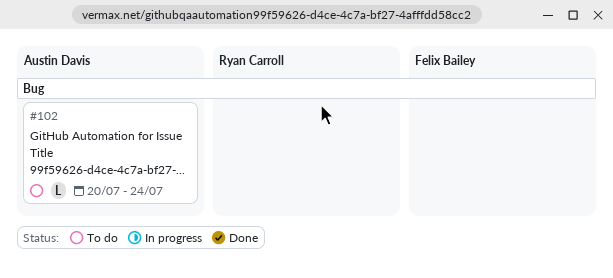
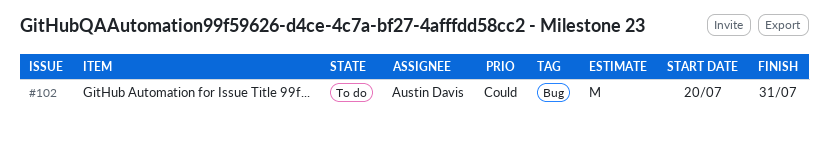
#102, estimate: L -> M
#102, due: Jul 24 -> Jul 31

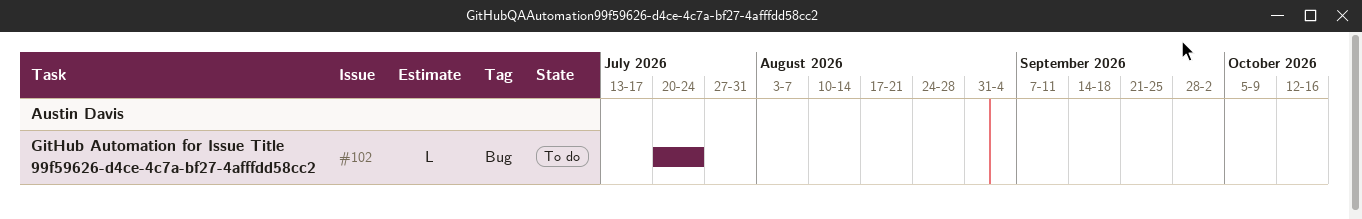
#102, estimate: M -> L
#102, due: Jul 31 -> Jul 24

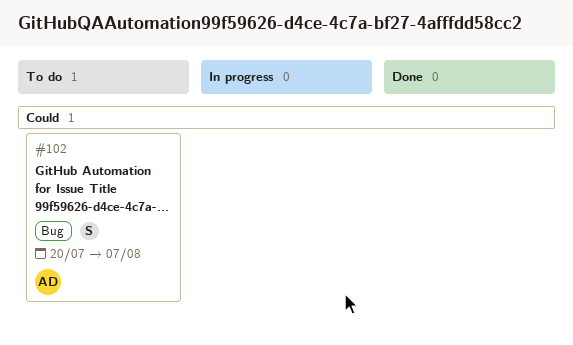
#102, estimate: L -> S
#102, due: Jul 24 -> Aug 7

